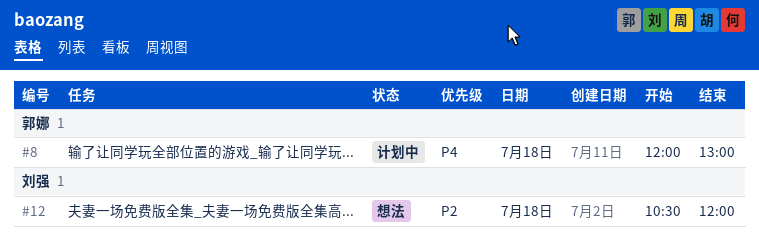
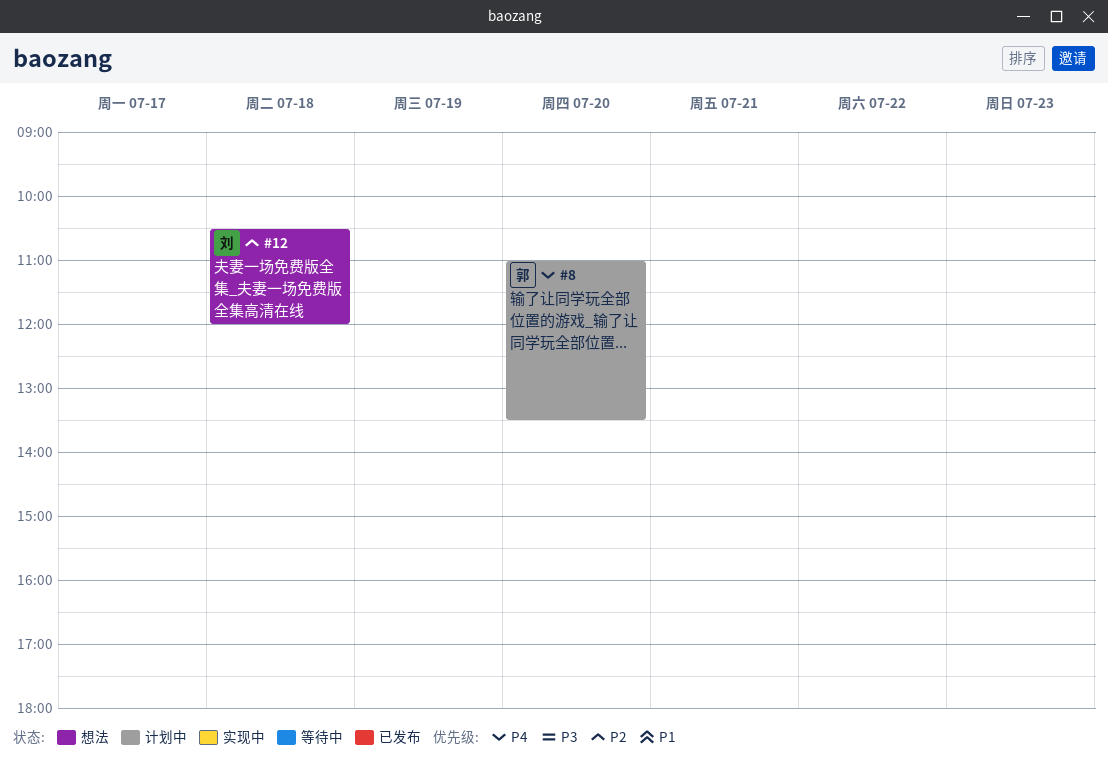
#8, day: Jul 18 -> Jul 20
#8, begins: 12:00 -> 11:00
#8, ends: 13:00 -> 13:30

